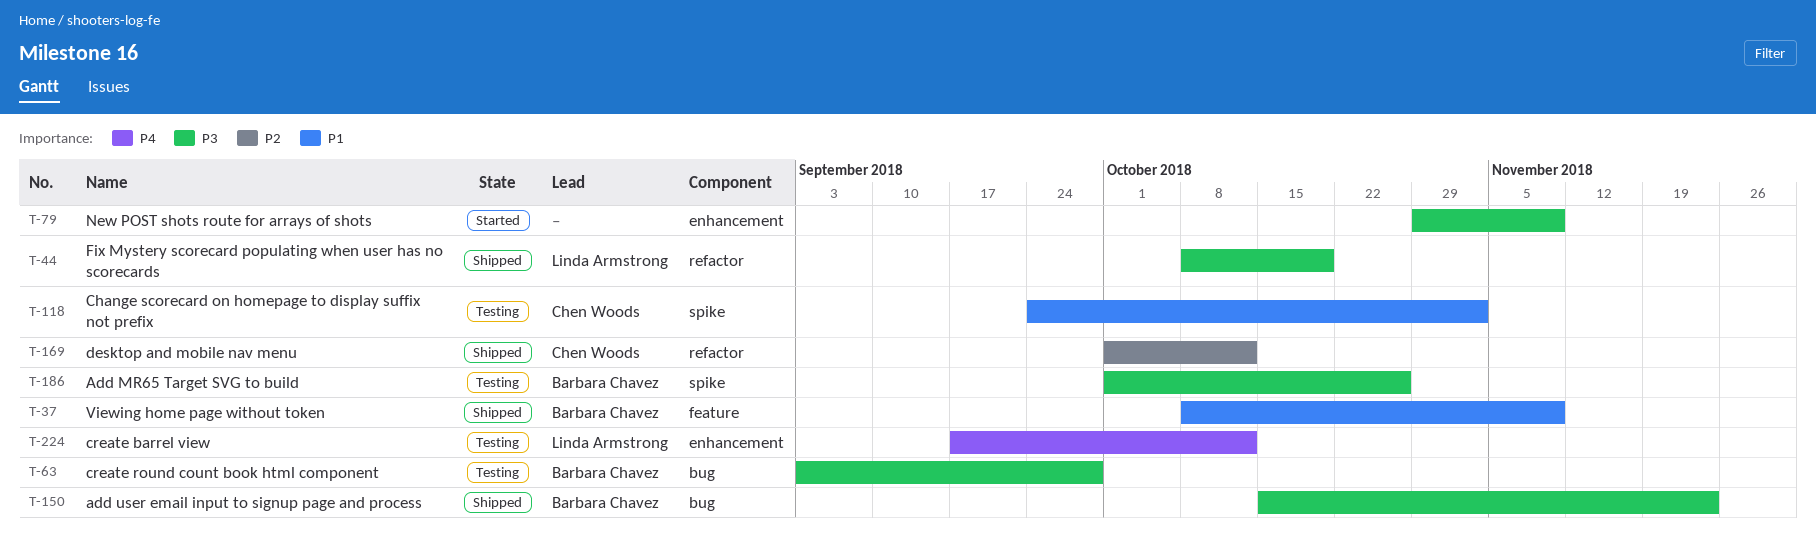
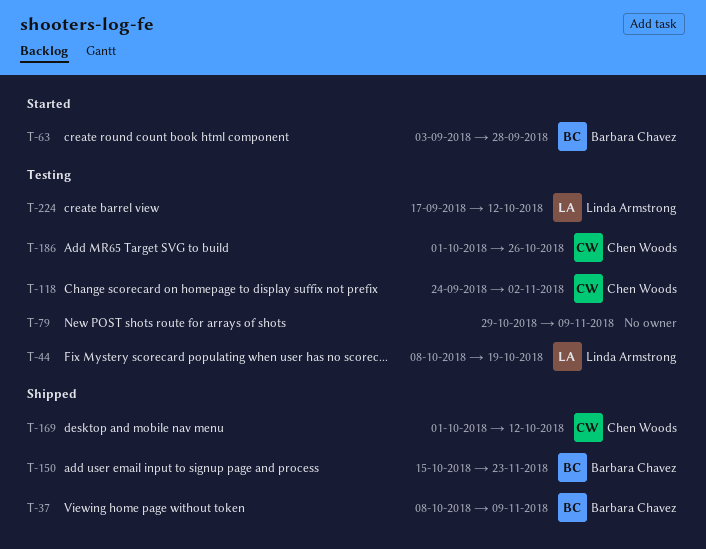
T-44, status: Shipped -> Testing
T-63, status: Testing -> Started
T-79, status: Started -> Testing
T-186, owner: Barbara Chavez -> Chen Woods

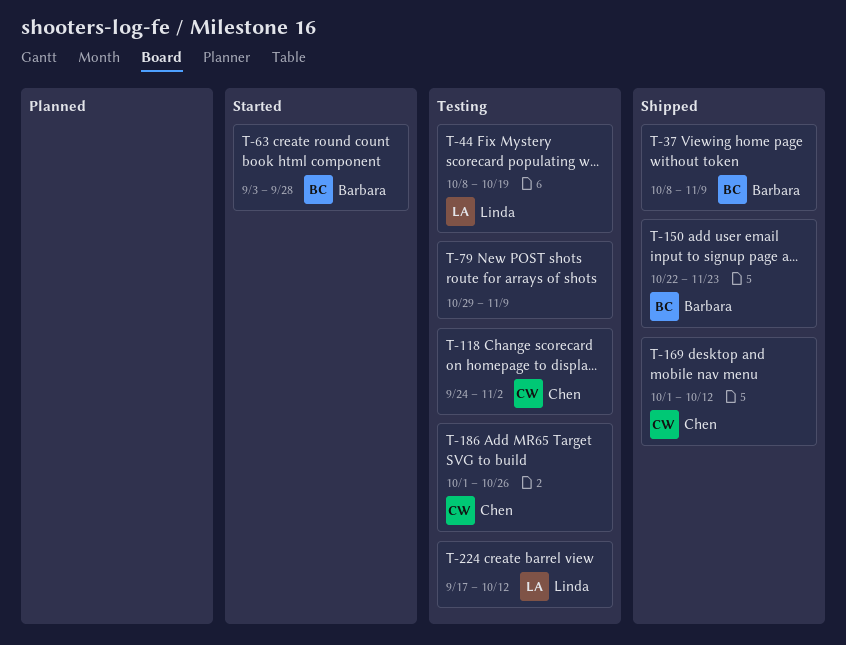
T-150, start: Oct 15 -> Oct 22

